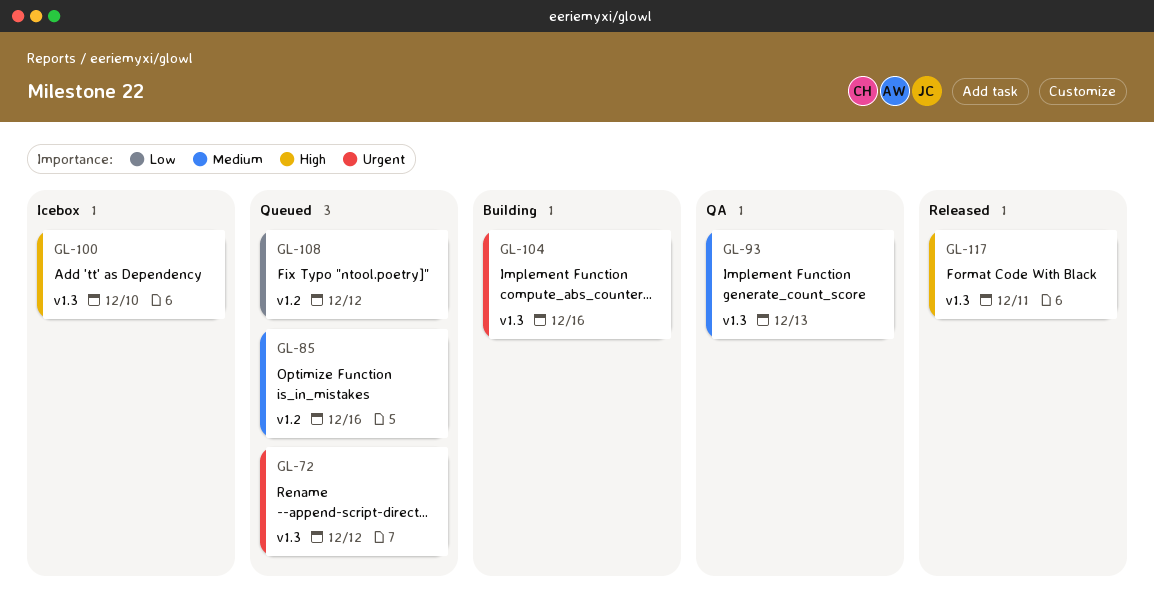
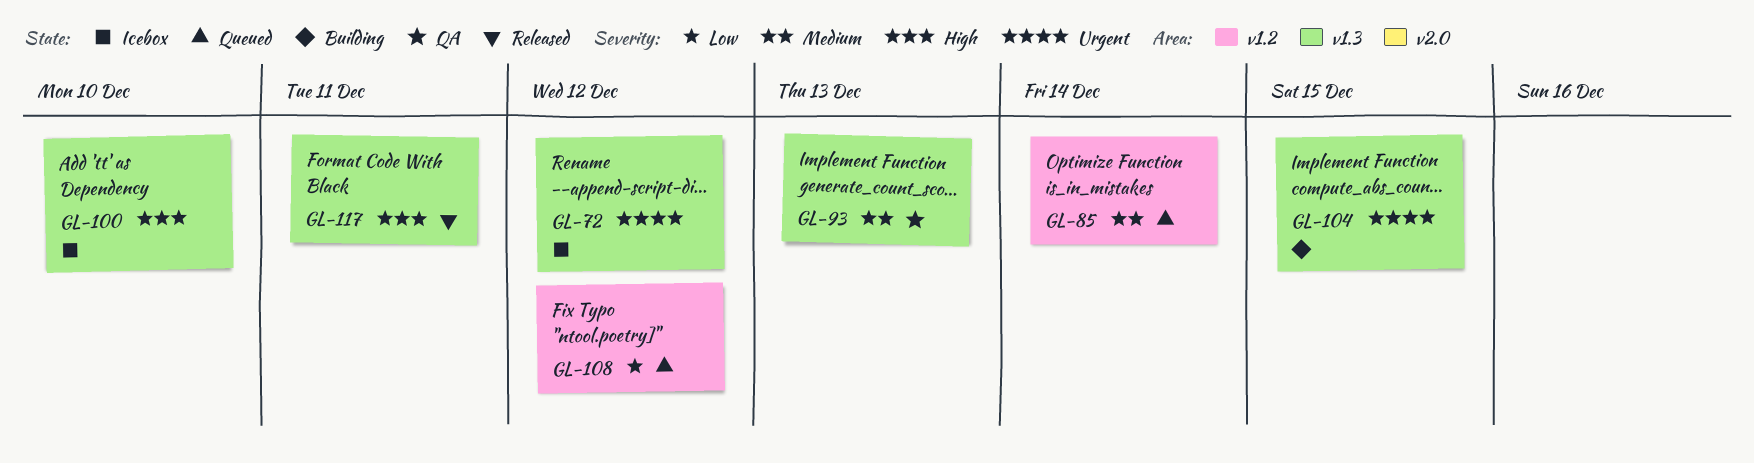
GL-72, status: Queued -> Icebox
GL-85, due: Dec 16 -> Dec 14
GL-104, due: Dec 16 -> Dec 15

